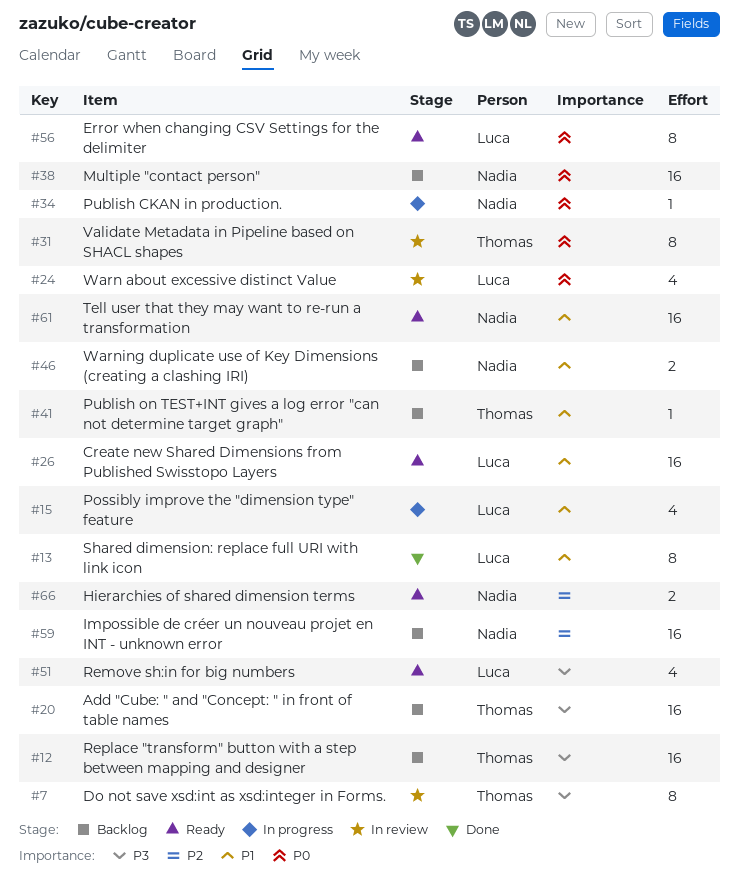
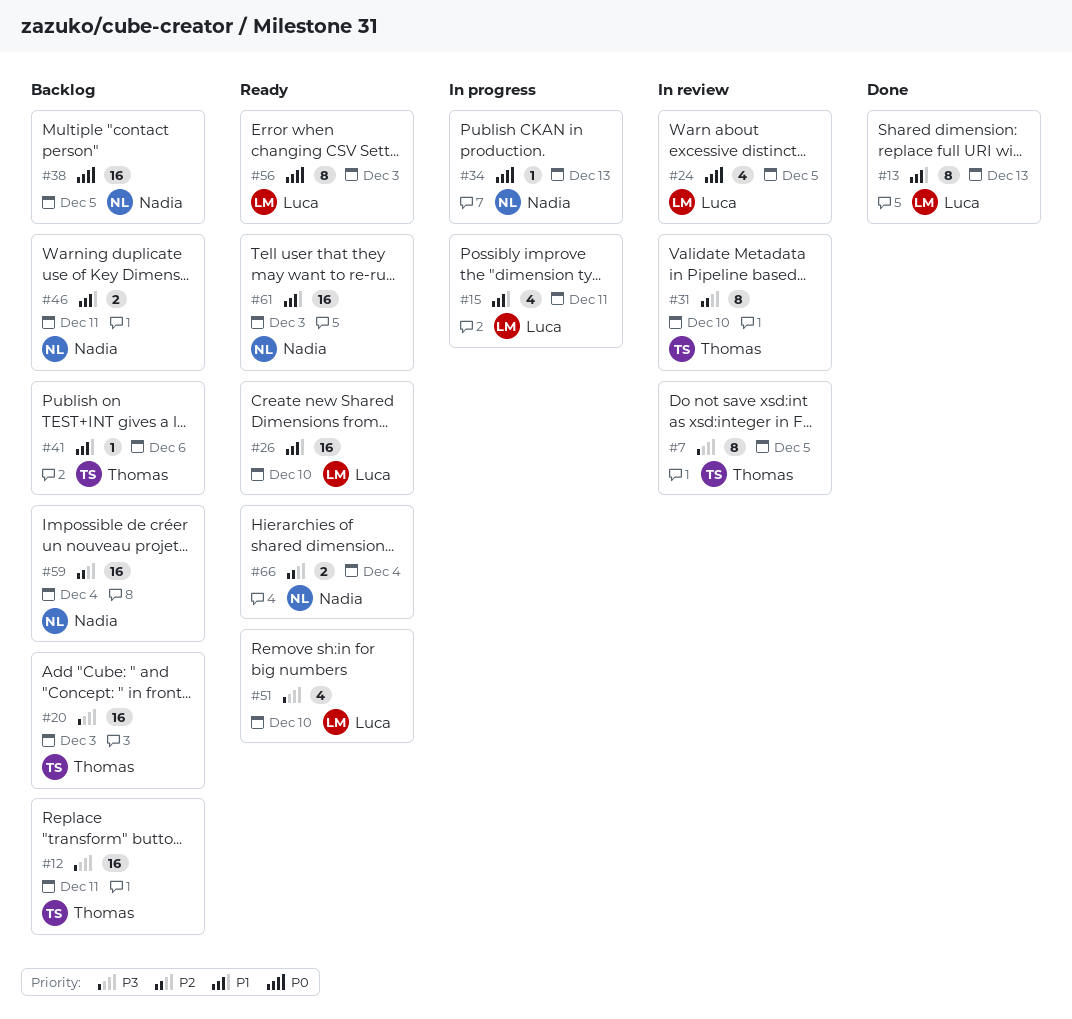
#31, priority: P0 -> P2

